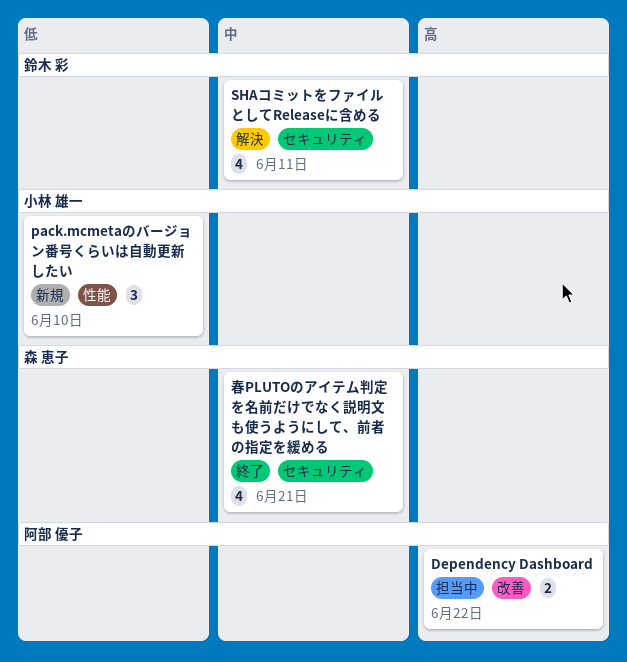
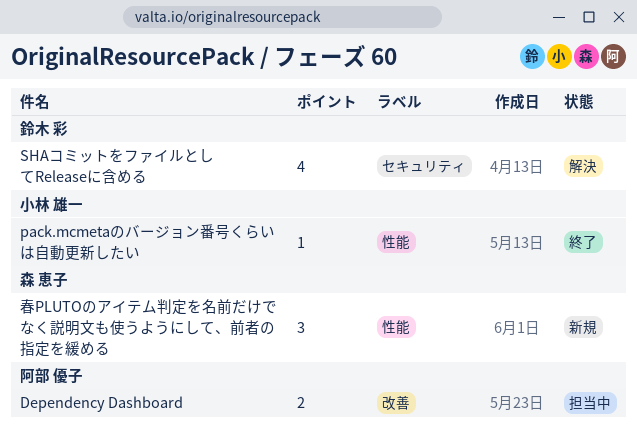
pack.mcmetaのバージョン番号くらいは自動更新したい, status: 新規 -> 終了
pack.mcmetaのバージョン番号くらいは自動更新したい, estimate: 3 -> 1
春PLUTOのアイテム判定を名前だけでなく説明文も使うようにして、前者の指定を緩める, status: 終了 -> 新規
春PLUTOのアイテム判定を名前だけでなく説明文も使うようにして、前者の指定を緩める, label: セキュリティ -> 性能
春PLUTOのアイテム判定を名前だけでなく説明文も使うようにして、前者の指定を緩める, estimate: 4 -> 3

